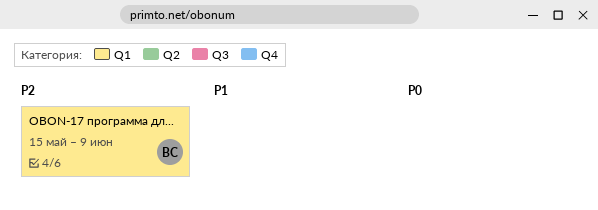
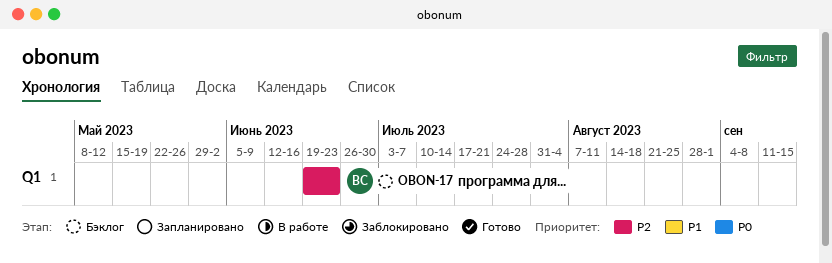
OBON-17, start: May 15 -> Jun 19
OBON-17, due: Jun 9 -> Jun 23

